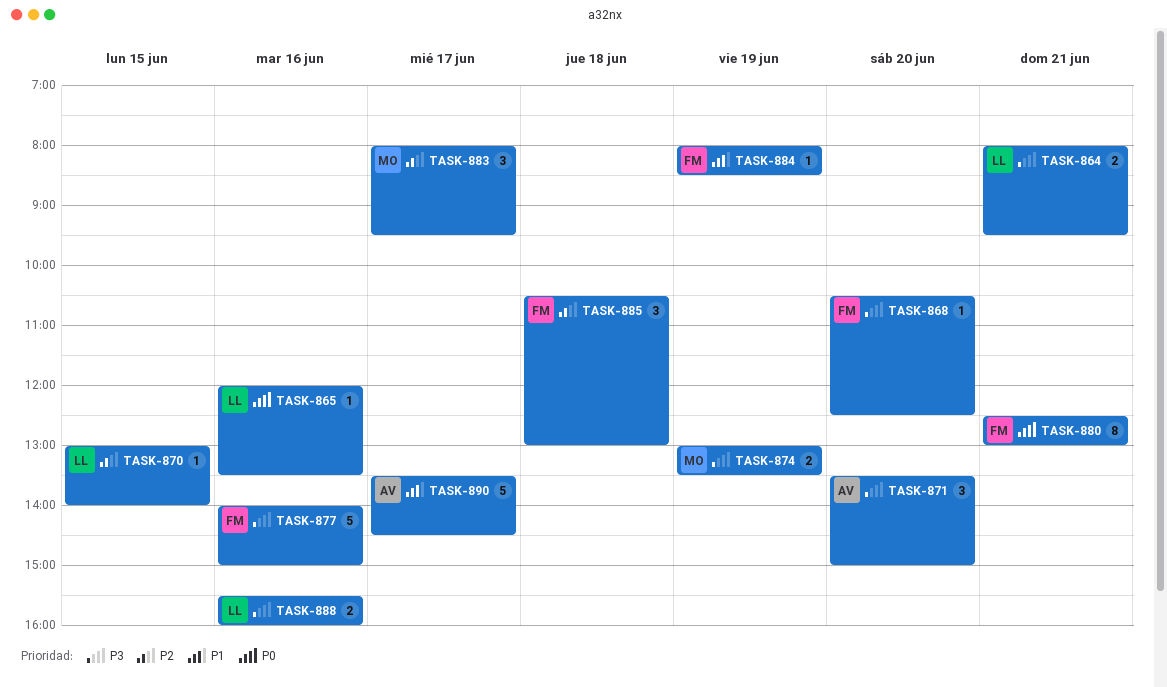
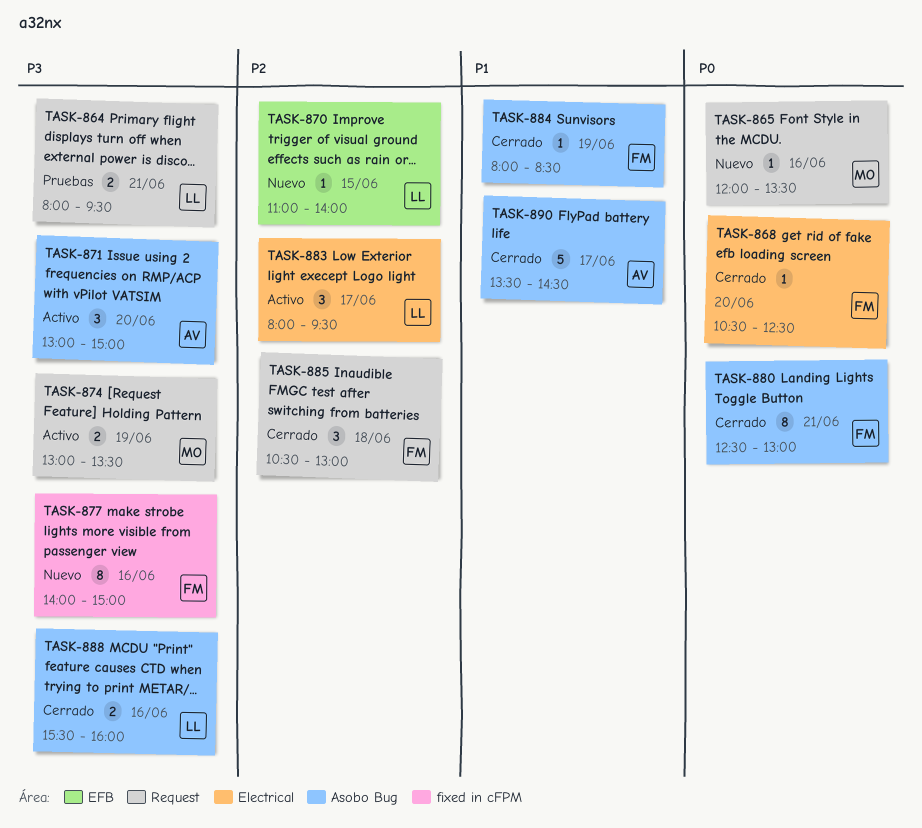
TASK-865, owner: LL -> MO
TASK-868, priority: P3 -> P0
TASK-870, begins: 13:00 -> 11:00
TASK-871, begins: 13:30 -> 13:00
TASK-877, estimate: 5 -> 8
TASK-883, owner: MO -> LL

